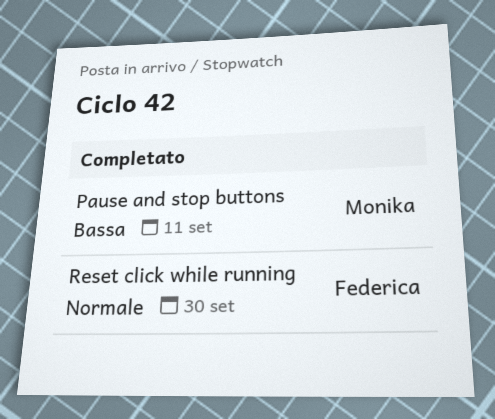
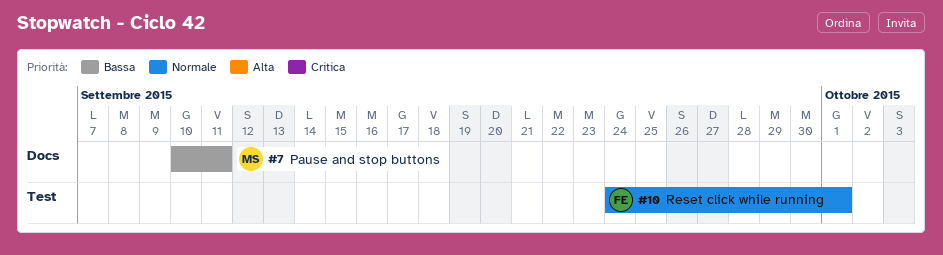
Reset click while running, due: Sep 30 -> Oct 1

